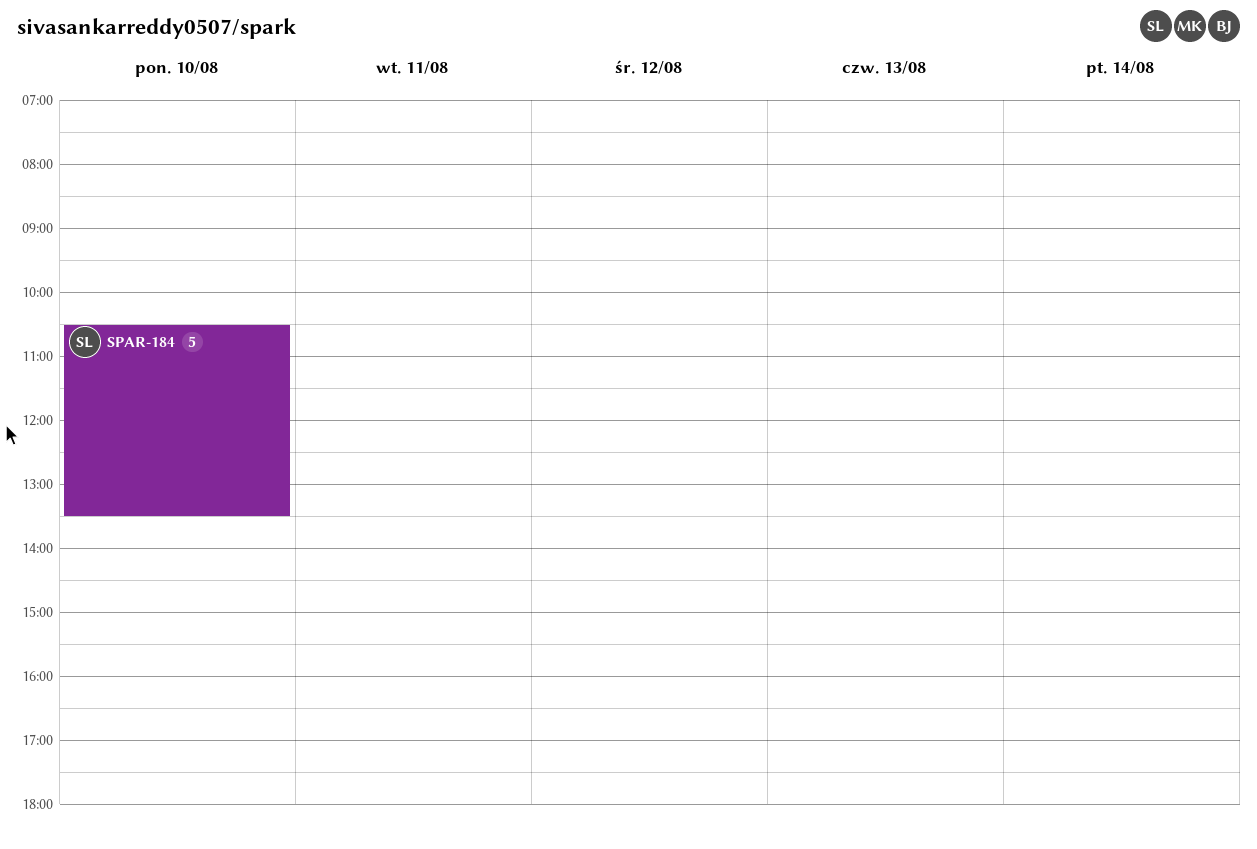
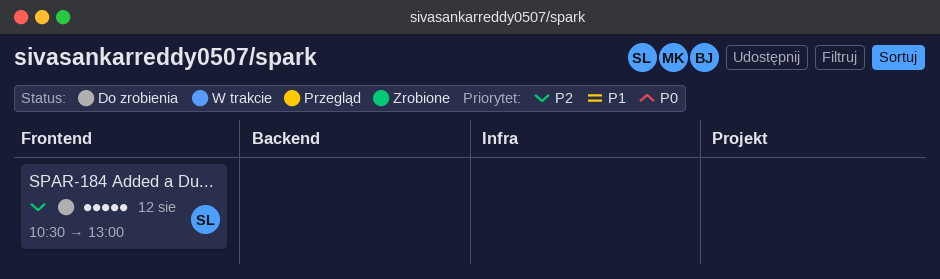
SPAR-184, day: Aug 10 -> Aug 12
SPAR-184, ends: 13:30 -> 13:00

